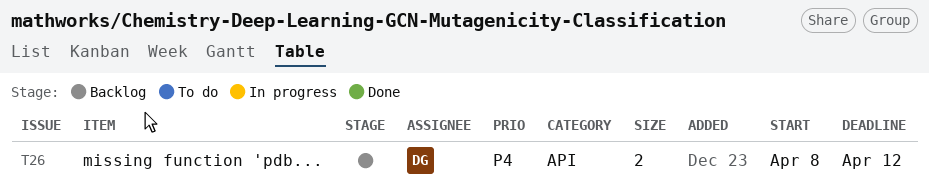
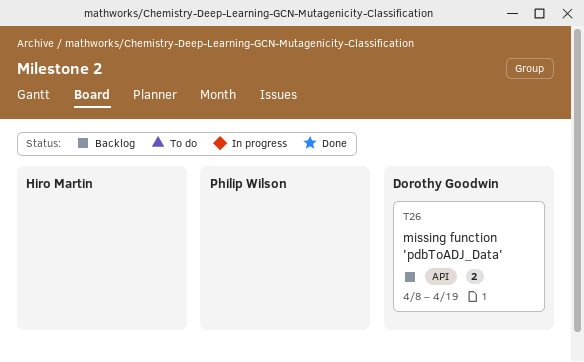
T26, due: Apr 12 -> Apr 19

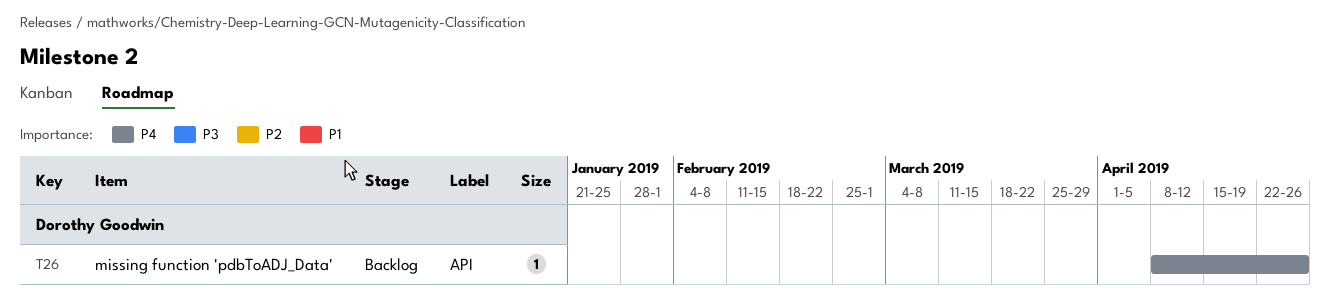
T26, estimate: 2 -> 1
T26, due: Apr 19 -> Apr 26

